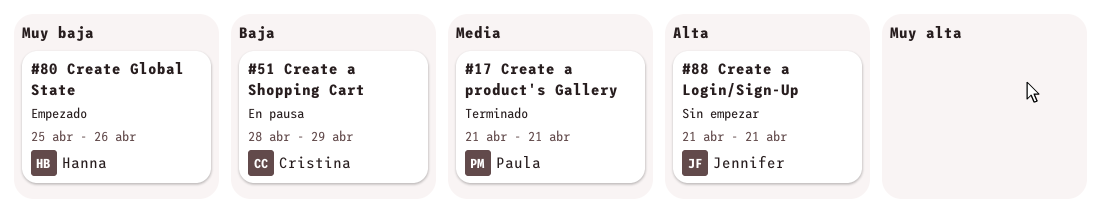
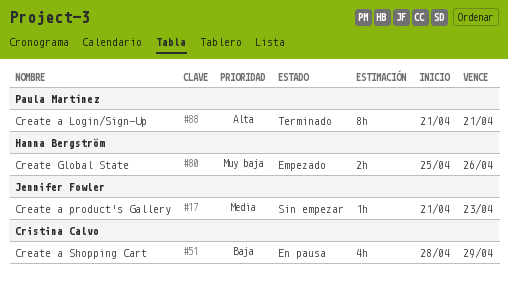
#17, status: Terminado -> Sin empezar
#17, owner: Paula Martínez -> Jennifer Fowler
#17, due: Apr 21 -> Apr 23
#88, status: Sin empezar -> Terminado
#88, owner: Jennifer Fowler -> Paula Martínez

